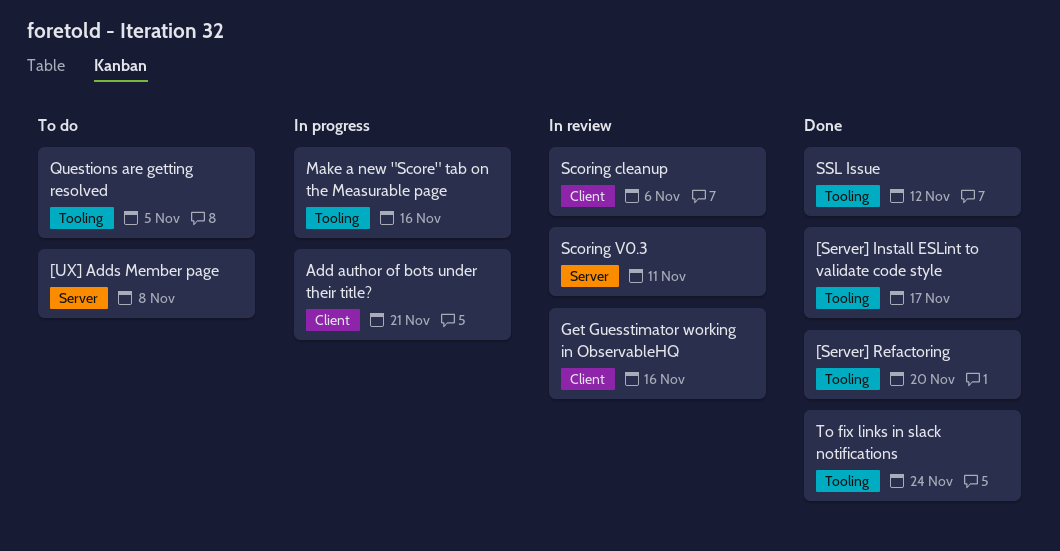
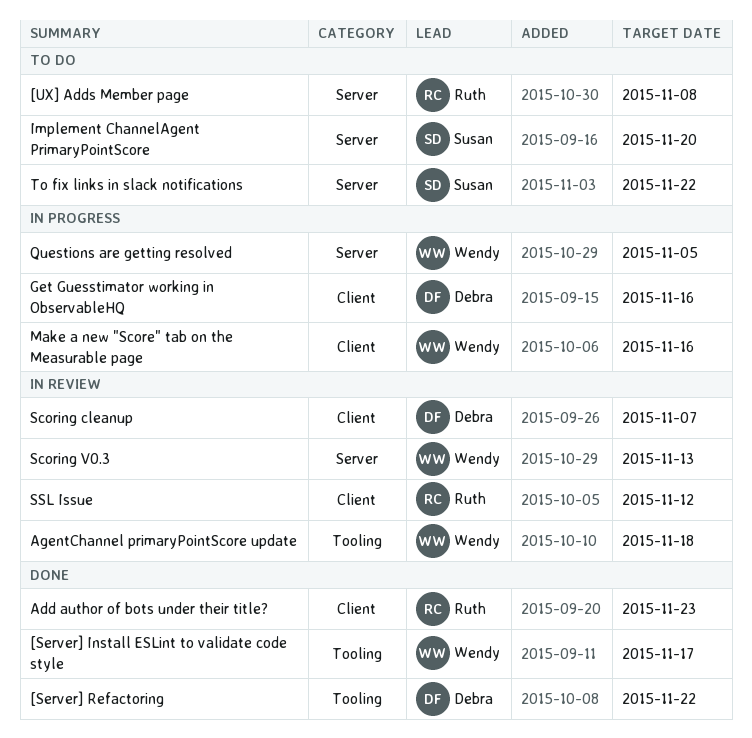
[Server] Refactoring, due: Nov 20 -> Nov 22
Add author of bots under their title?, status: In progress -> Done
Add author of bots under their title?, due: Nov 21 -> Nov 23
AgentChannel primaryPointScore update: none -> present
Get Guesstimator working in ObservableHQ, status: In review -> In progress
Implement ChannelAgent PrimaryPointScore: none -> present
Make a new "Score" tab on the Measurable page, label: Tooling -> Client
Questions are getting resolved, status: To do -> In progress
Questions are getting resolved, label: Tooling -> Server
Scoring cleanup, due: Nov 6 -> Nov 7
Scoring V0.3, due: Nov 11 -> Nov 13
SSL Issue, status: Done -> In review
SSL Issue, label: Tooling -> Client
To fix links in slack notifications, status: Done -> To do
To fix links in slack notifications, label: Tooling -> Server
To fix links in slack notifications, due: Nov 24 -> Nov 22

